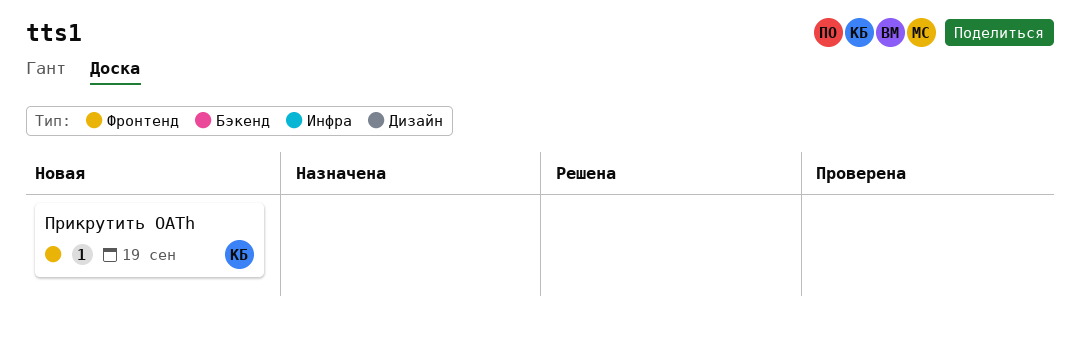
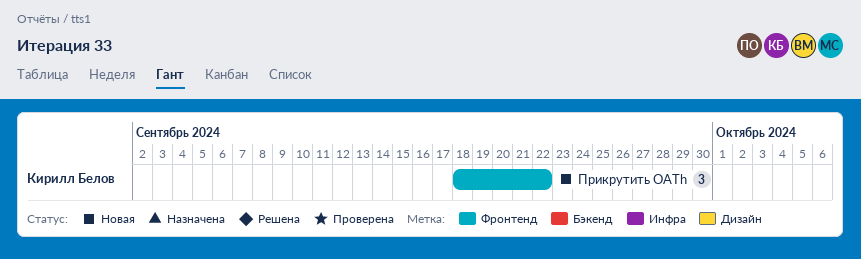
Прикрутить OATh, estimate: 1 -> 3
Прикрутить OATh, due: Sep 19 -> Sep 22

